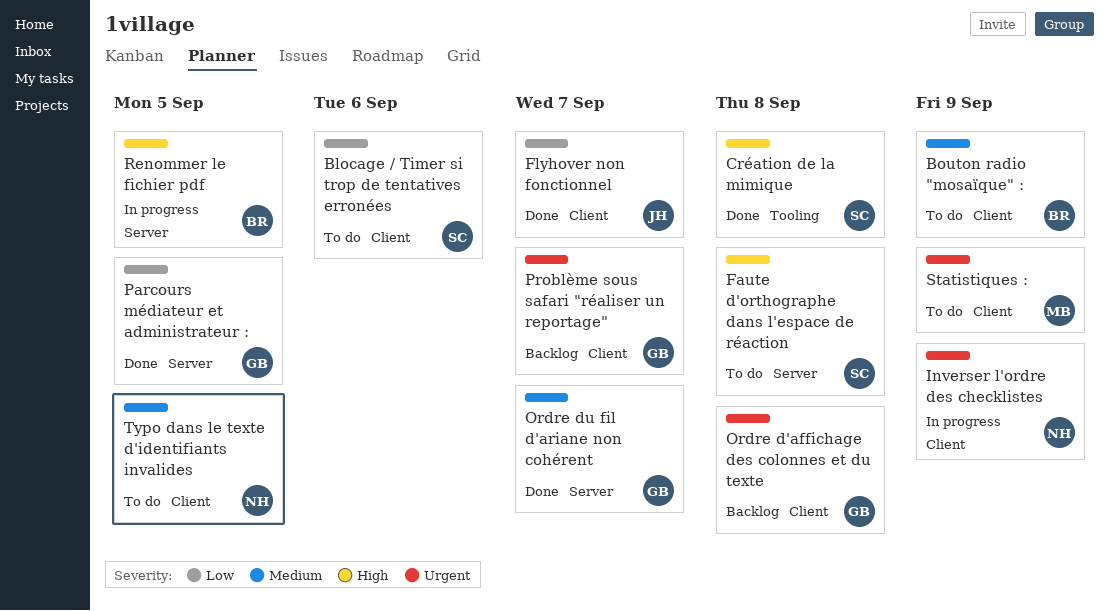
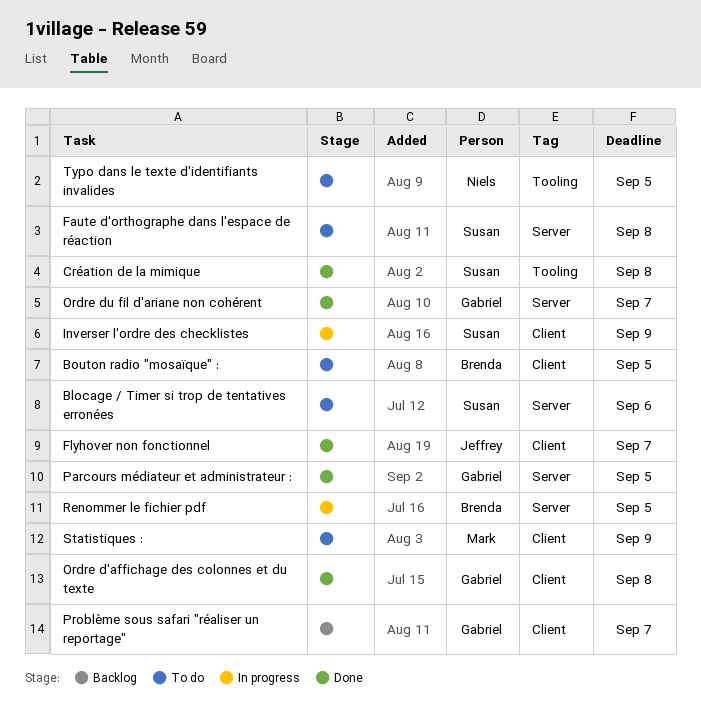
Blocage / Timer si trop de tentatives erronées, label: Client -> Server
Bouton radio "mosaïque" :, due: Sep 9 -> Sep 5
Inverser l'ordre des checklistes, owner: Niels -> Susan
Ordre d'affichage des colonnes et du texte, status: Backlog -> Done
Typo dans le texte d'identifiants invalides, label: Client -> Tooling

